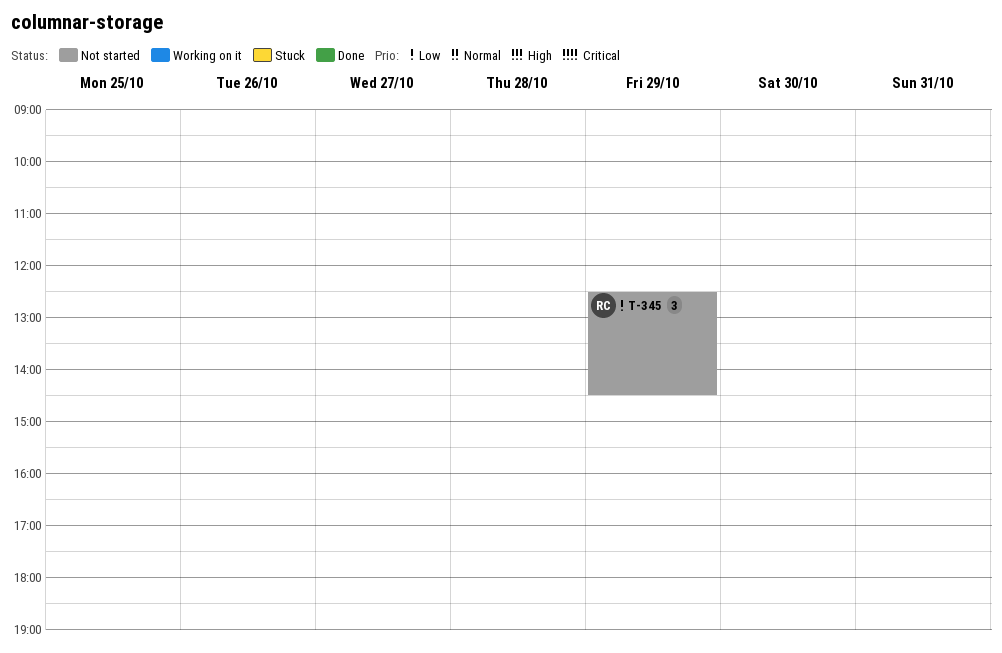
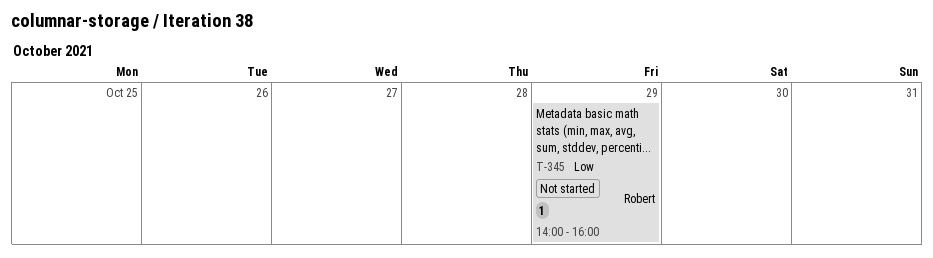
T-345, estimate: 3 -> 1
T-345, begins: 12:30 -> 14:00
T-345, ends: 14:30 -> 16:00

